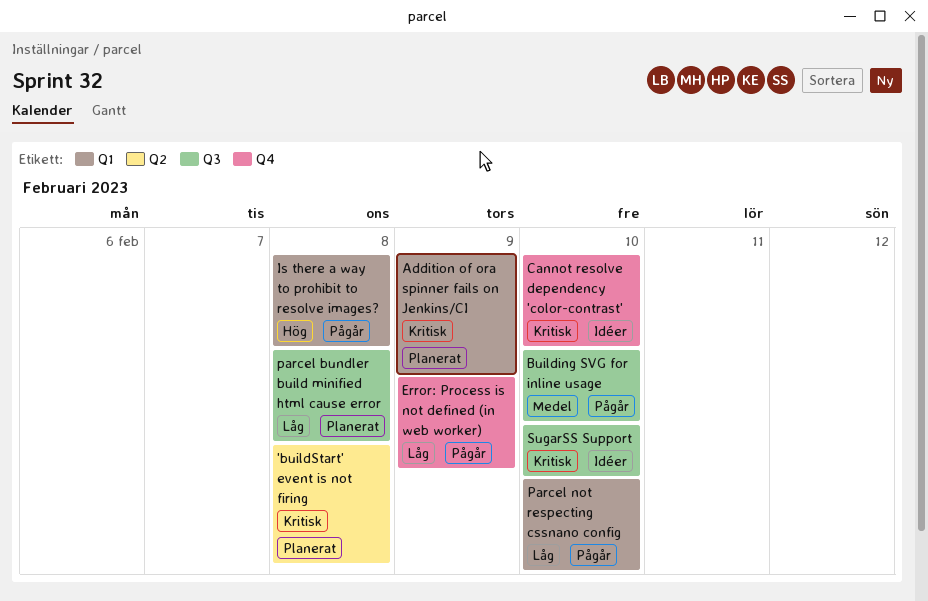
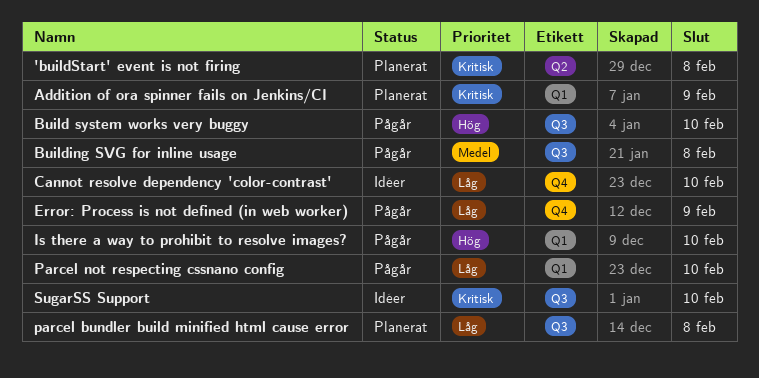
Build system works very buggy: none -> present
Building SVG for inline usage, due: Feb 10 -> Feb 8
Cannot resolve dependency 'color-contrast', priority: Kritisk -> Låg
Is there a way to prohibit to resolve images?, due: Feb 8 -> Feb 10

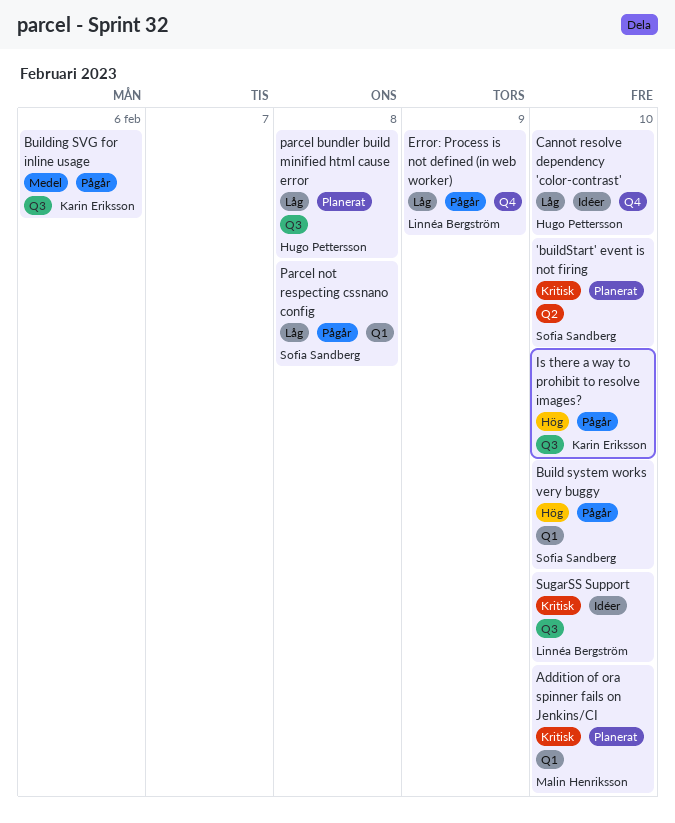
'buildStart' event is not firing, due: Feb 8 -> Feb 10
Addition of ora spinner fails on Jenkins/CI, due: Feb 9 -> Feb 10
Build system works very buggy, label: Q3 -> Q1
Building SVG for inline usage, due: Feb 8 -> Feb 6
Is there a way to prohibit to resolve images?, label: Q1 -> Q3
Parcel not respecting cssnano config, due: Feb 10 -> Feb 8

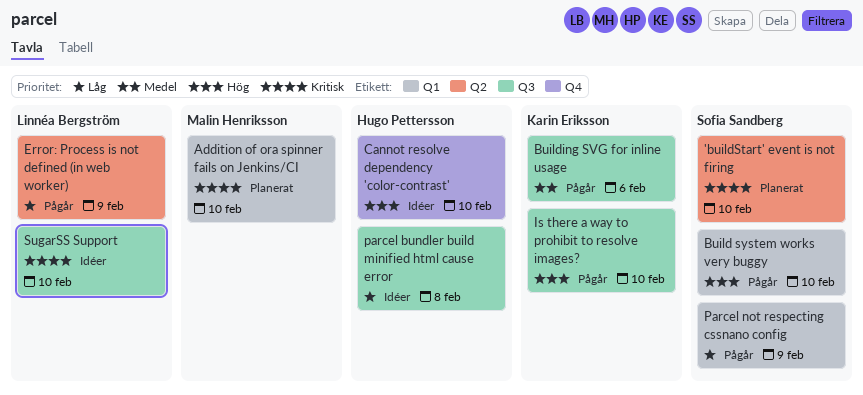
Cannot resolve dependency 'color-contrast', priority: Låg -> Hög
Error: Process is not defined (in web worker), label: Q4 -> Q2
parcel bundler build minified html cause error, status: Planerat -> Idéer
Parcel not respecting cssnano config, due: Feb 8 -> Feb 9

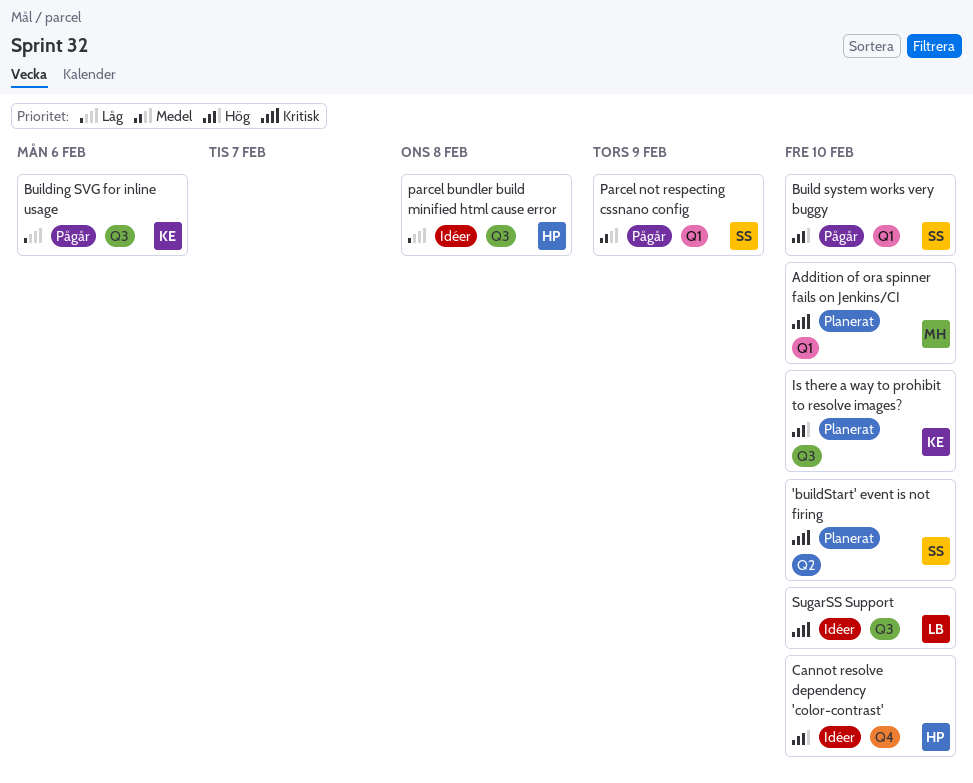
Building SVG for inline usage, priority: Medel -> Låg
Error: Process is not defined (in web worker): present -> none
Is there a way to prohibit to resolve images?, status: Pågår -> Planerat
Parcel not respecting cssnano config, priority: Låg -> Medel

